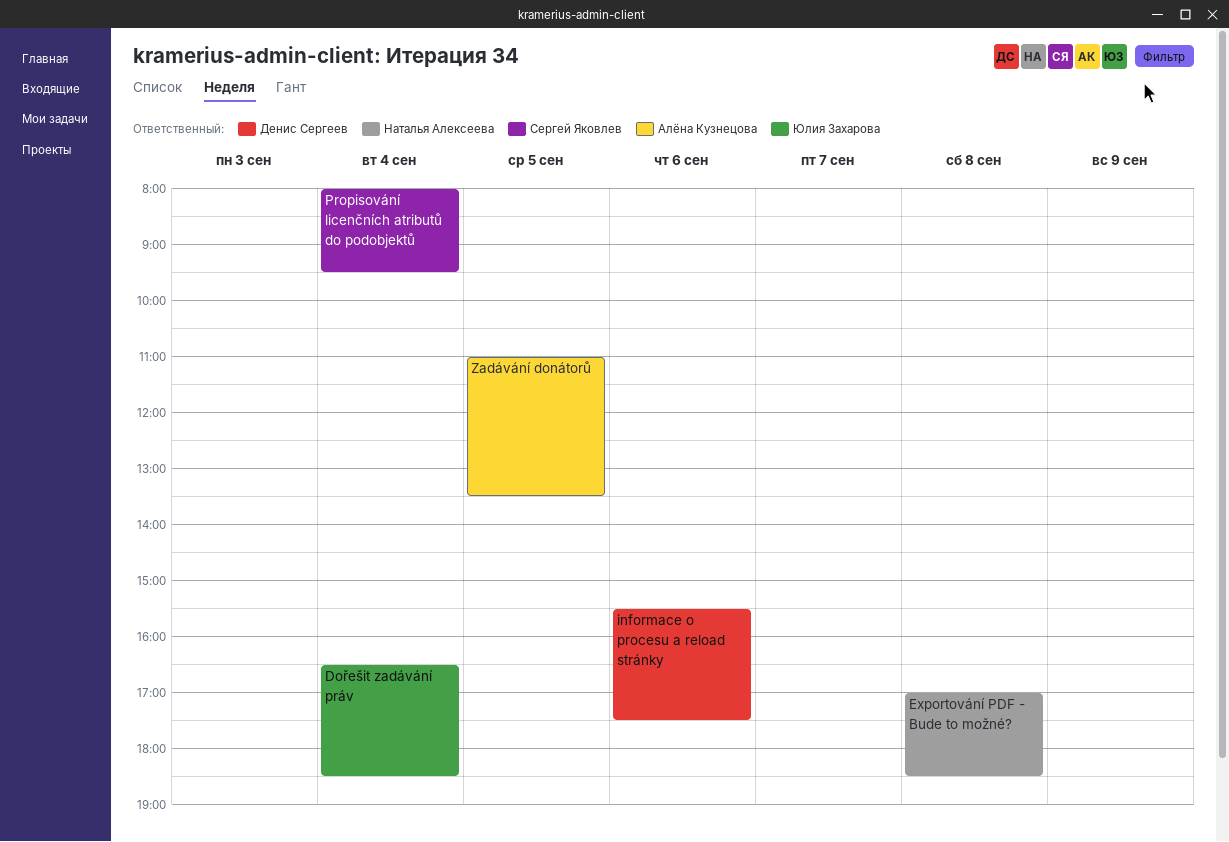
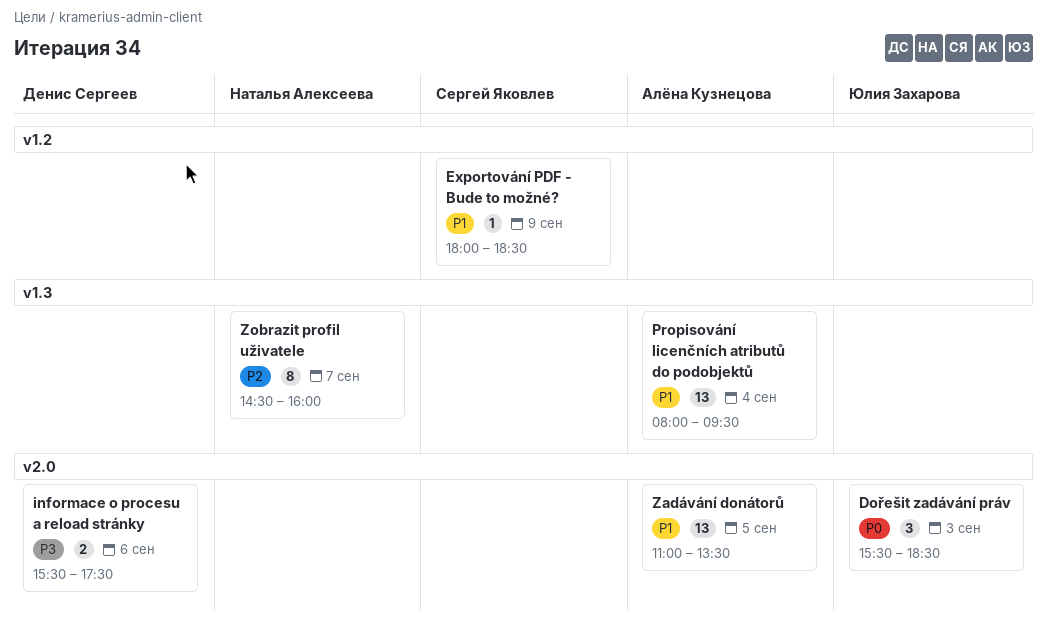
Dořešit zadávání práv, day: Sep 4 -> Sep 3
Dořešit zadávání práv, begins: 16:30 -> 15:30
Exportování PDF - Bude to možné?, owner: Наталья Алексеева -> Сергей Яковлев
Exportování PDF - Bude to možné?, day: Sep 8 -> Sep 9
Exportování PDF - Bude to možné?, begins: 17:00 -> 18:00
Propisování licenčních atributů do podobjektů, owner: Сергей Яковлев -> Алёна Кузнецова
Zobrazit profil uživatele: none -> present

